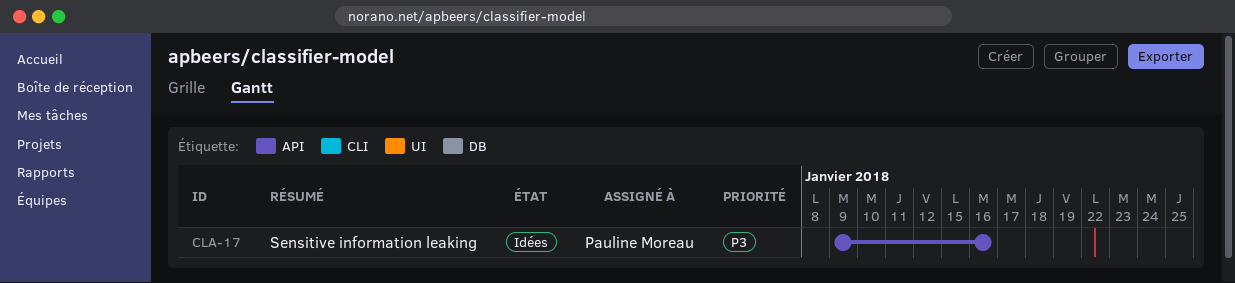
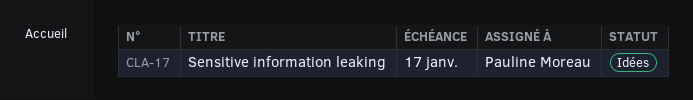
CLA-17, due: Jan 16 -> Jan 17

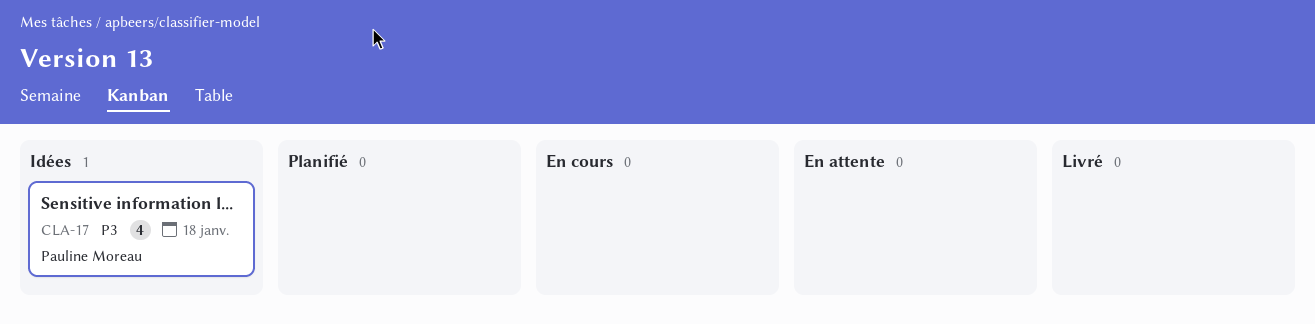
CLA-17, due: Jan 17 -> Jan 18

